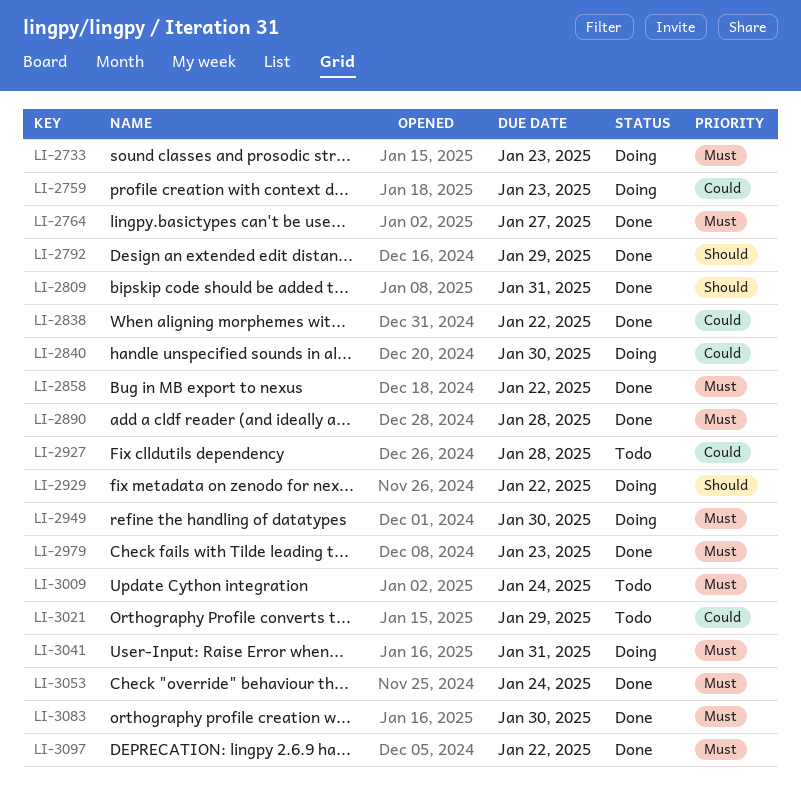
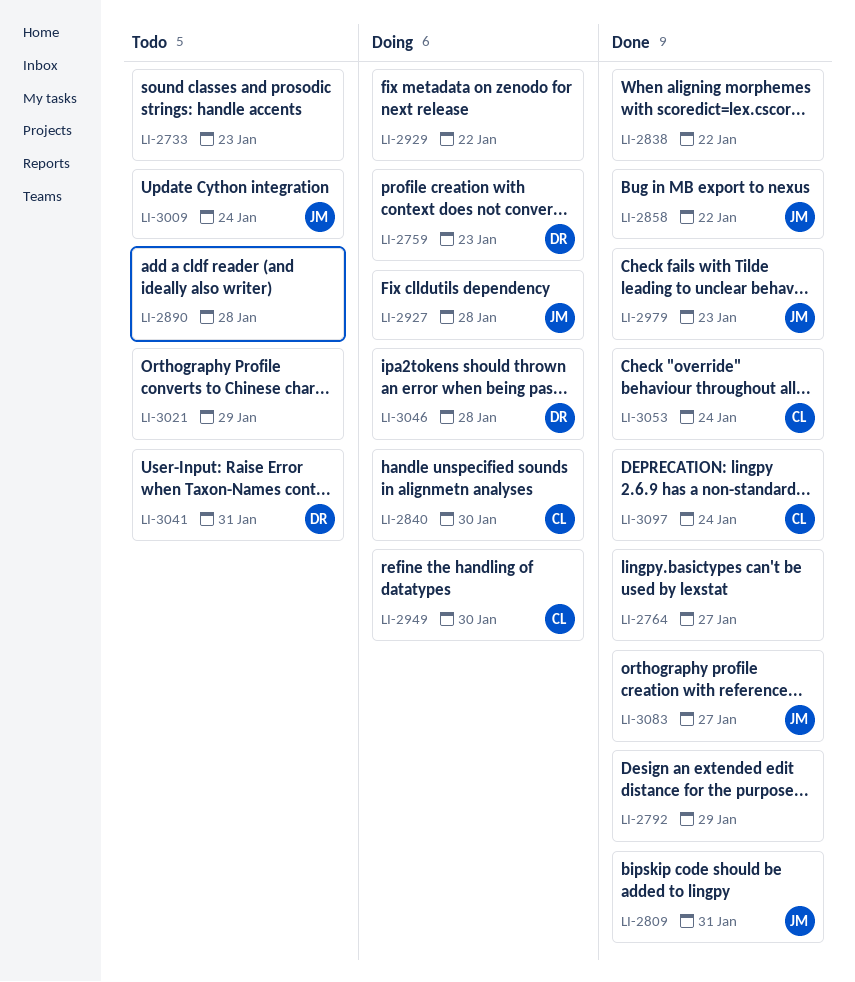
LI-2733, status: Doing -> Todo
LI-2890, status: Done -> Todo
LI-2927, status: Todo -> Doing
LI-3041, status: Doing -> Todo
LI-3046: none -> present
LI-3083, due: Jan 30 -> Jan 27
LI-3097, due: Jan 22 -> Jan 24

